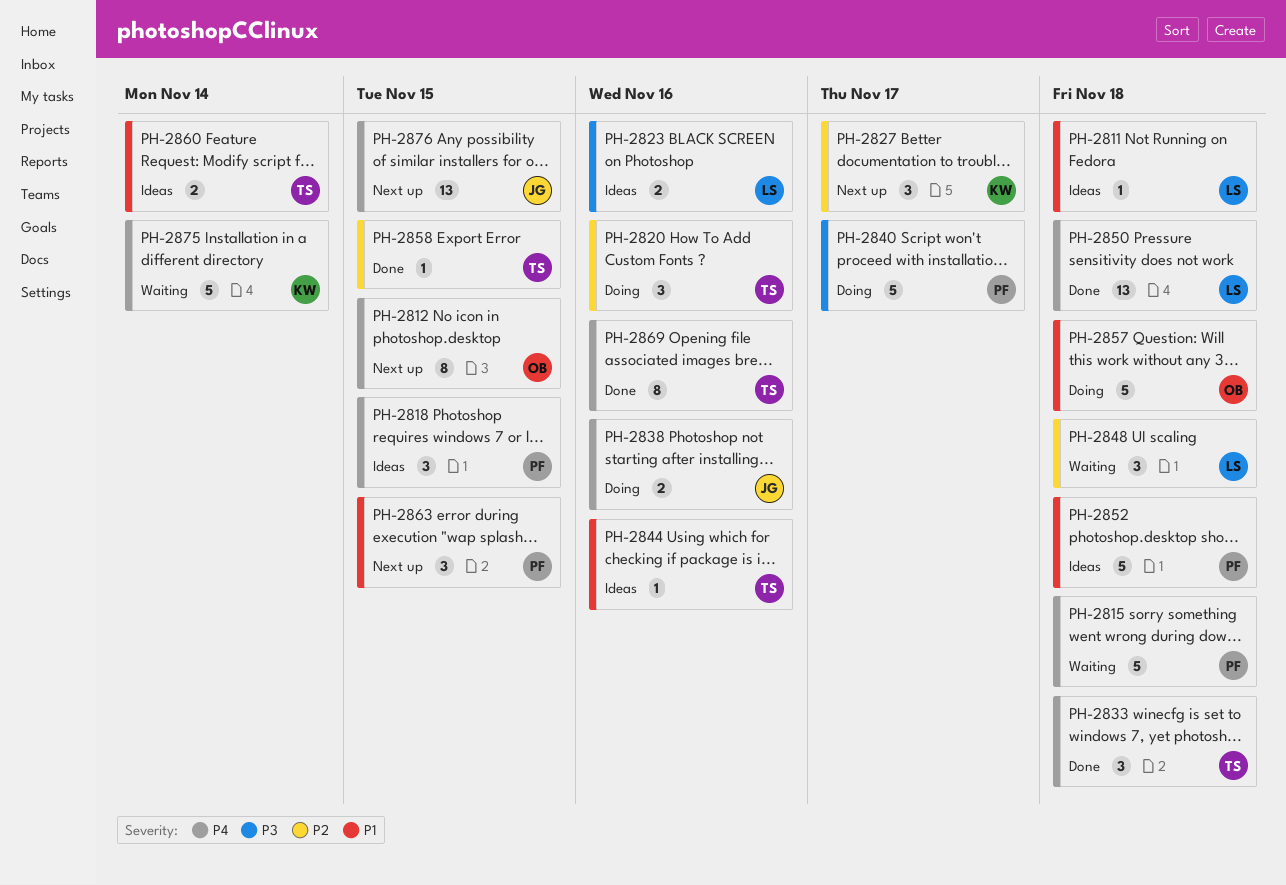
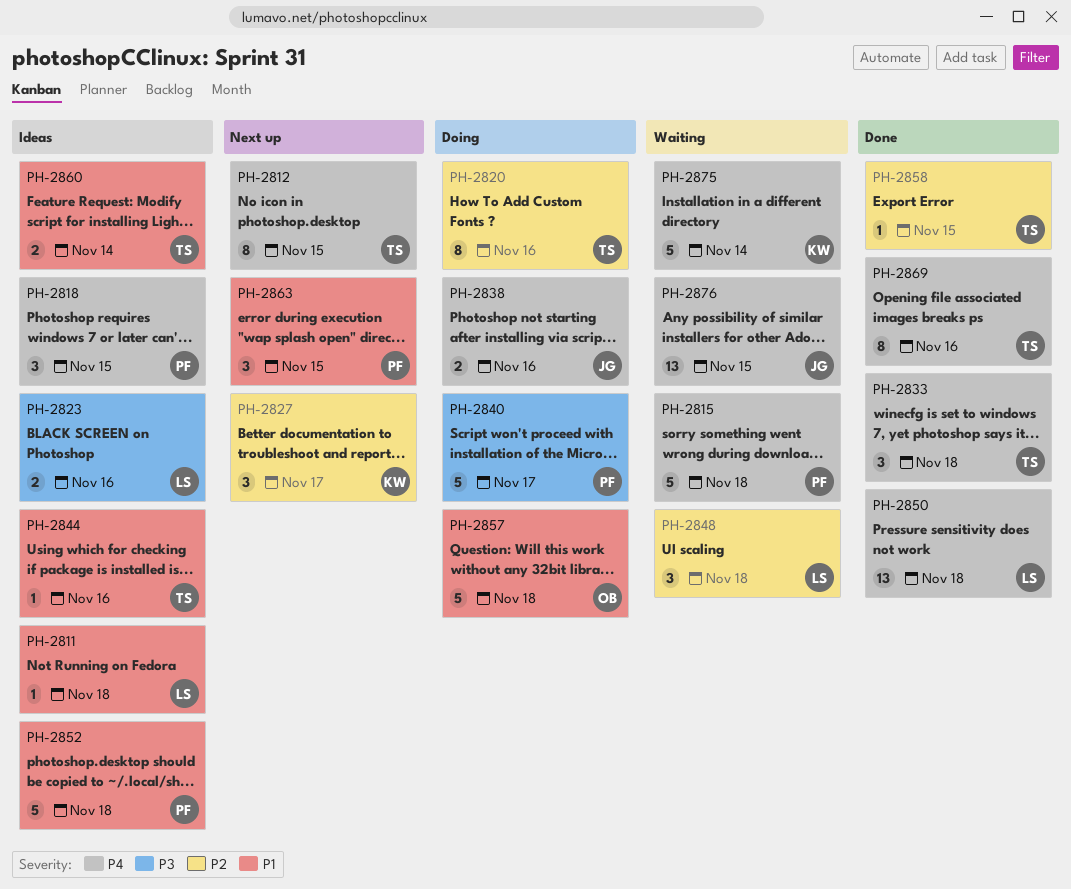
PH-2812, owner: OB -> TS
PH-2820, estimate: 3 -> 8
PH-2876, status: Next up -> Waiting

